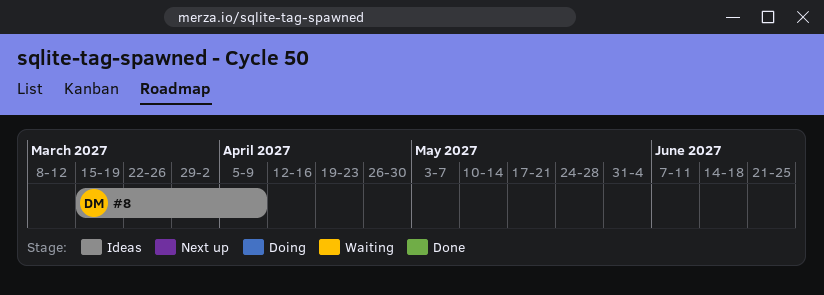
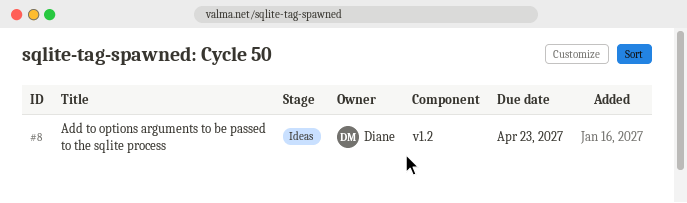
#8, due: Apr 9 -> Apr 23

